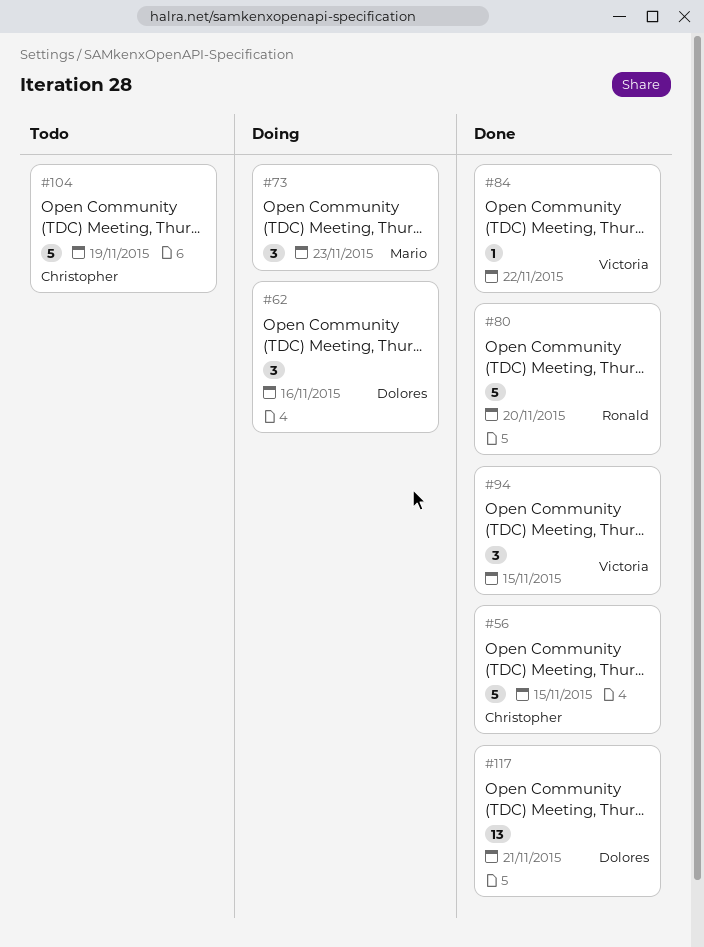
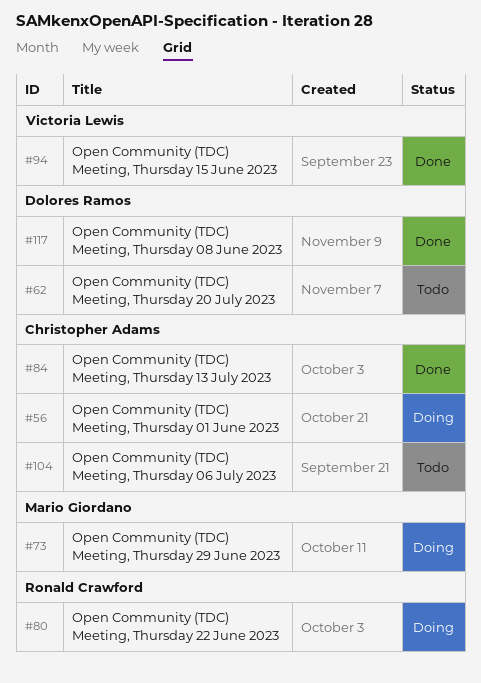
#56, status: Done -> Doing
#62, status: Doing -> Todo
#80, status: Done -> Doing
#84, owner: Victoria Lewis -> Christopher Adams

